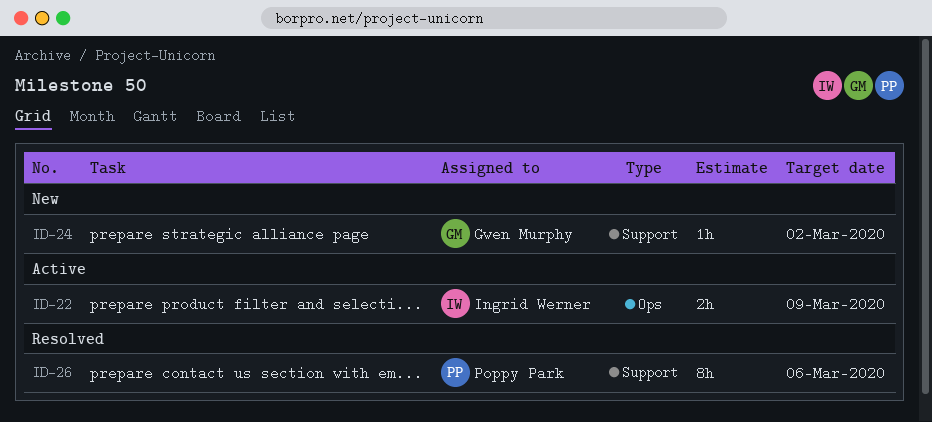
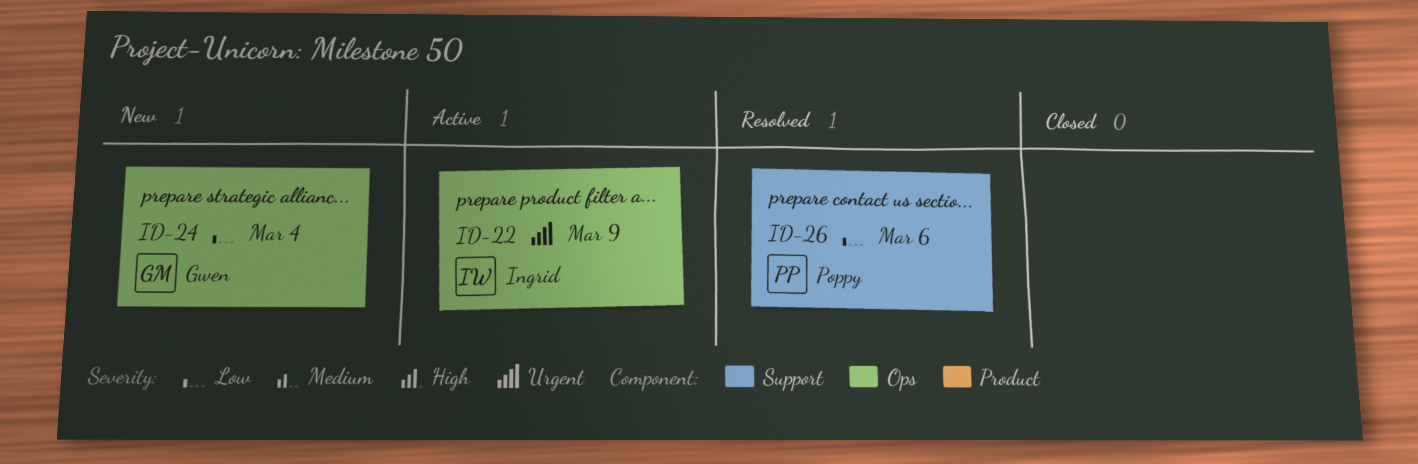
ID-24, label: Support -> Ops
ID-24, due: Mar 2 -> Mar 4

